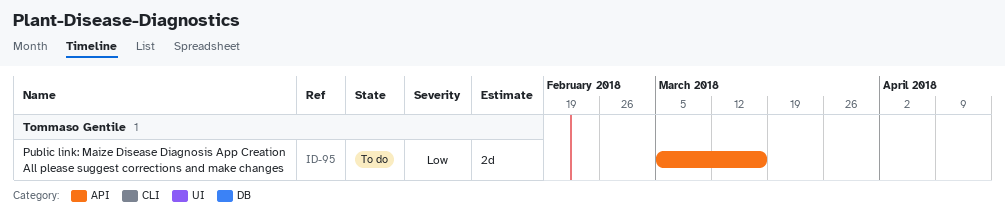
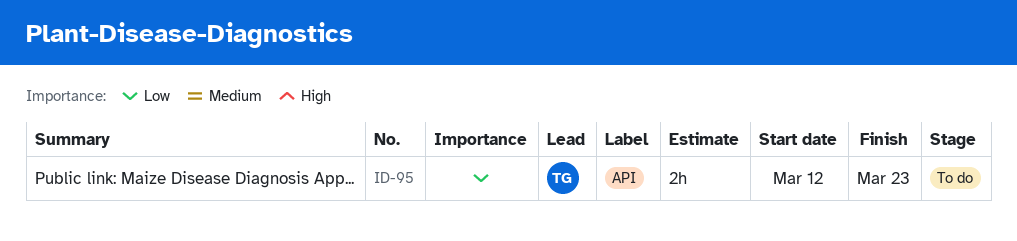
ID-95, estimate: 2d -> 2h
ID-95, start: Mar 5 -> Mar 12
ID-95, due: Mar 16 -> Mar 23

